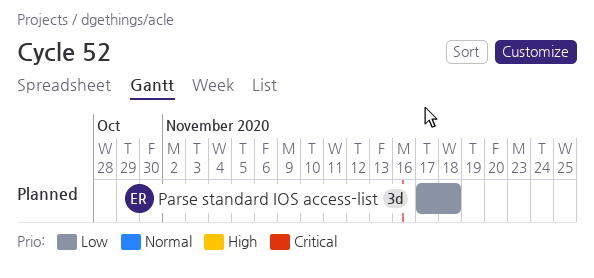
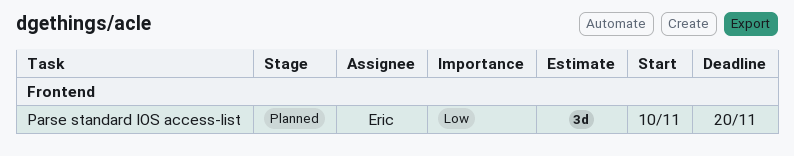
Parse standard IOS access-list, start: Nov 17 -> Nov 10
Parse standard IOS access-list, due: Nov 18 -> Nov 20

